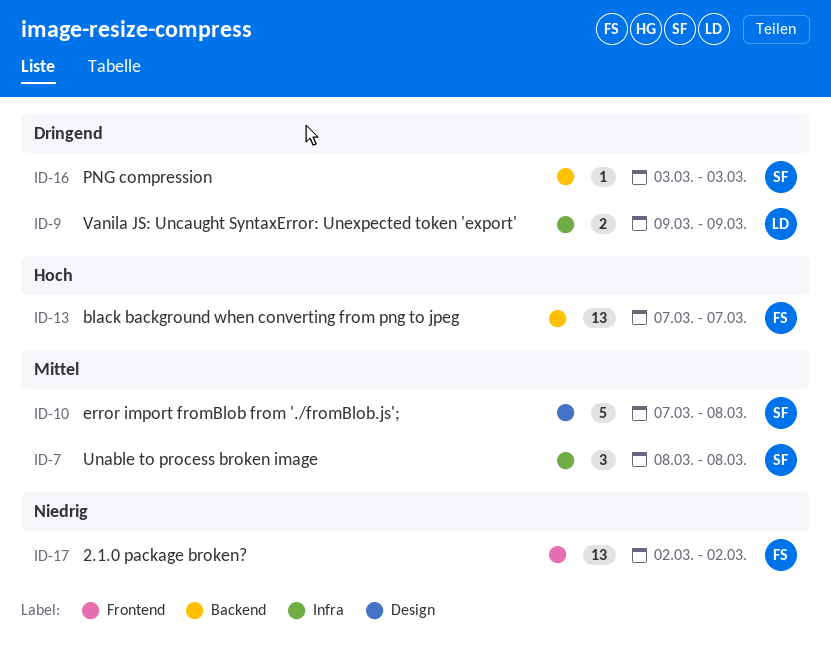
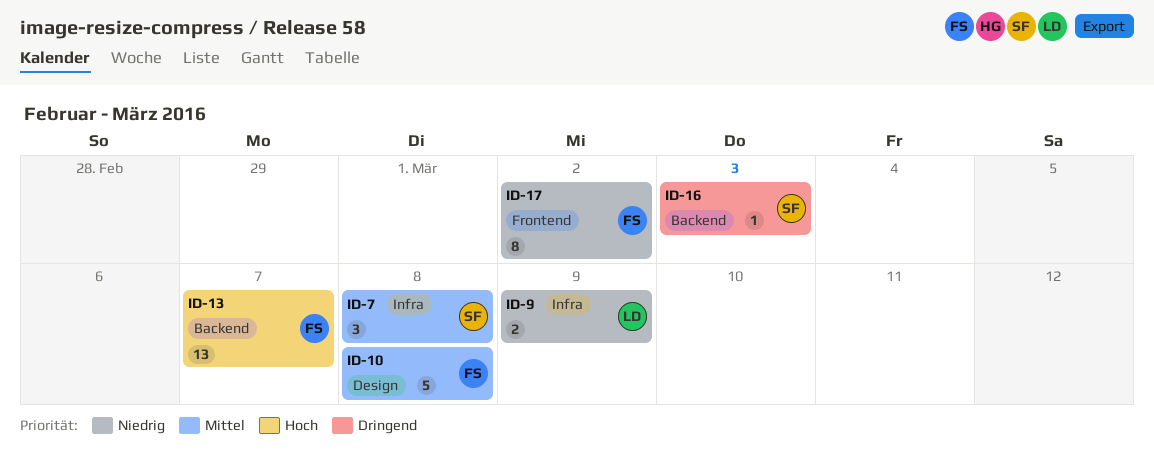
ID-9, priority: Dringend -> Niedrig
ID-10, owner: SF -> FS
ID-17, estimate: 13 -> 8

